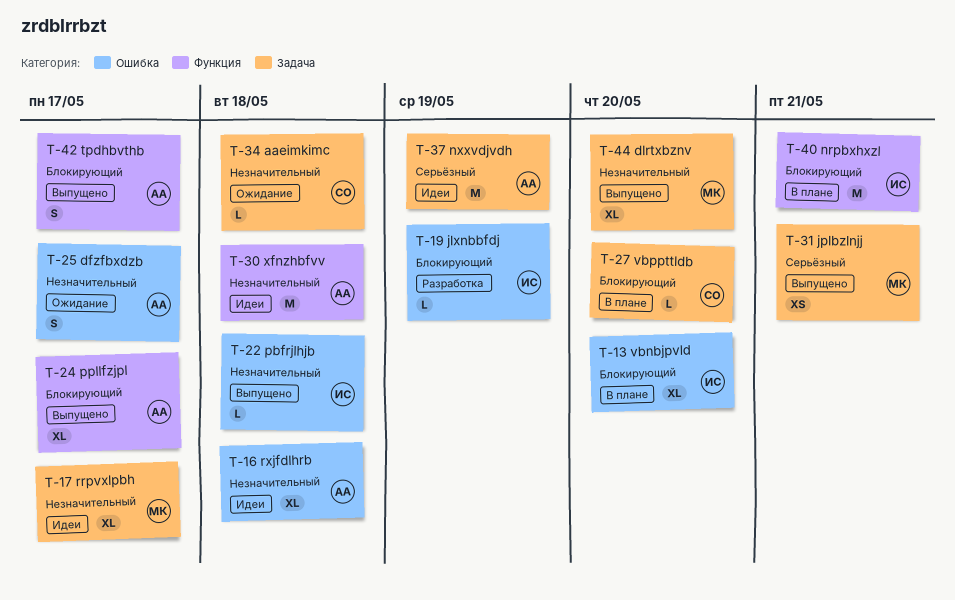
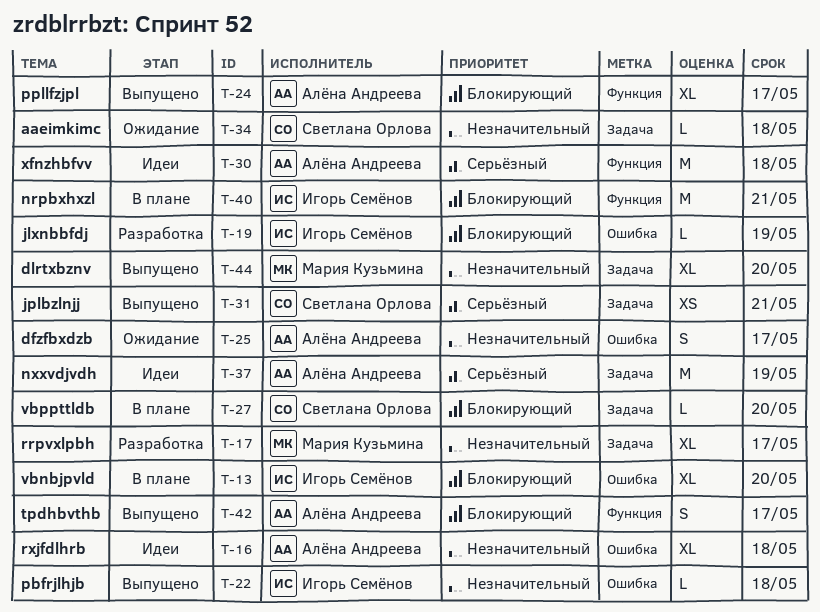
T-17, status: Идеи -> Разработка
T-30, priority: Незначительный -> Серьёзный
T-31, owner: Мария Кузьмина -> Светлана Орлова

